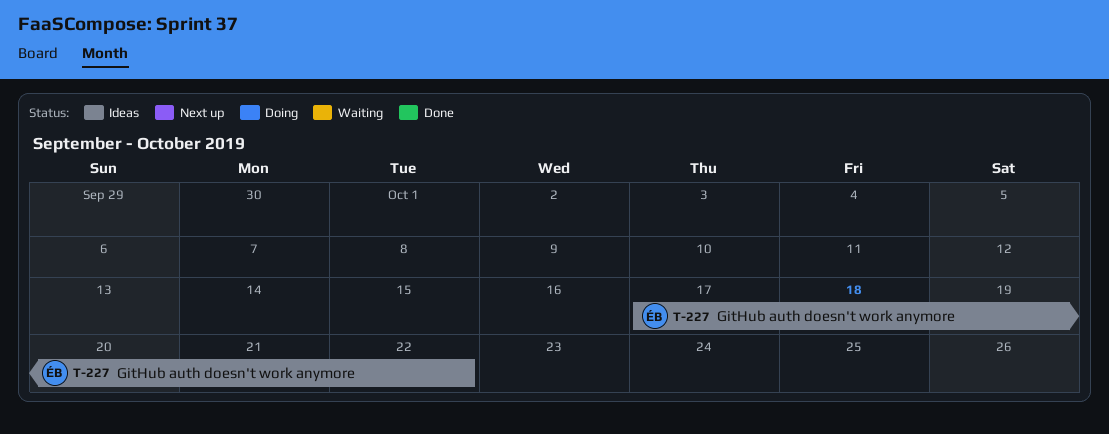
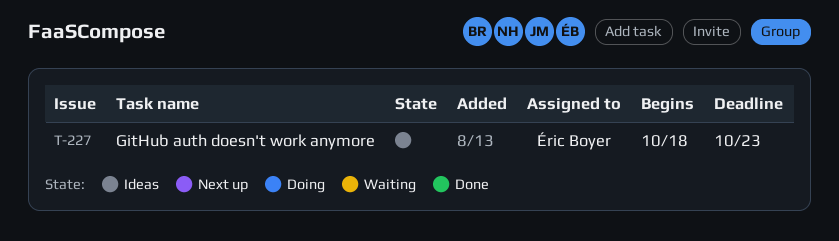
T-227, start: Oct 17 -> Oct 18
T-227, due: Oct 22 -> Oct 23

